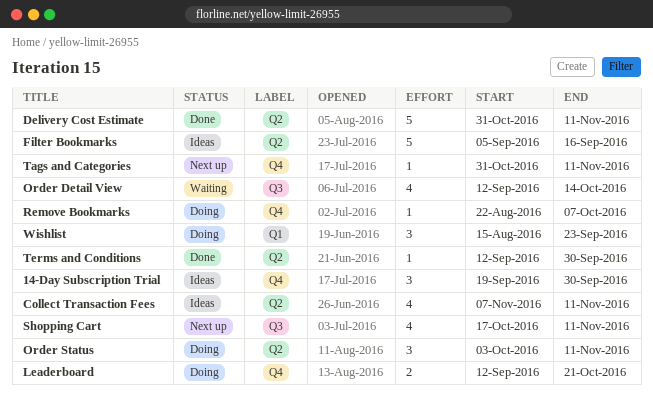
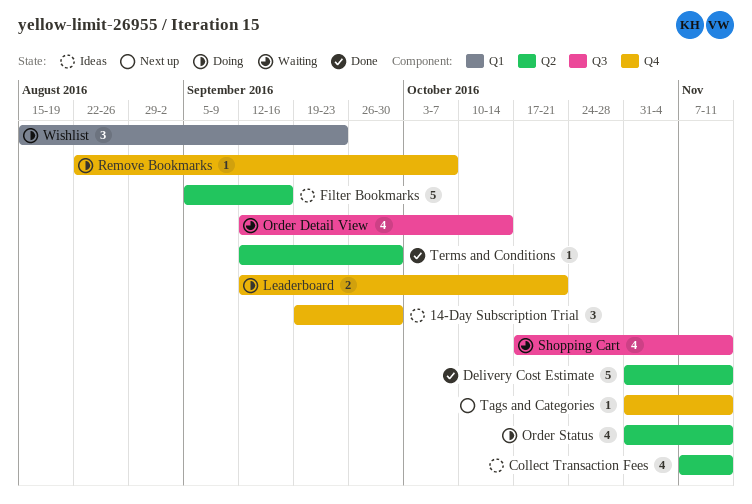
Order Status, estimate: 3 -> 4
Order Status, start: Oct 3 -> Oct 31
Shopping Cart, status: Next up -> Waiting

